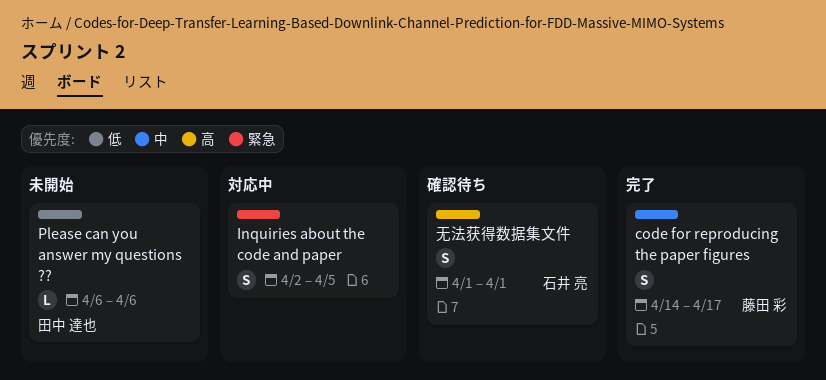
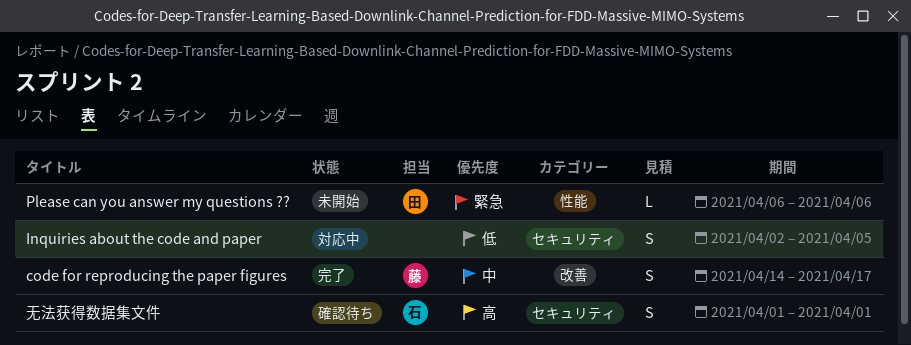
Inquiries about the code and paper, priority: 緊急 -> 低
Please can you answer my questions ??, priority: 低 -> 緊急

